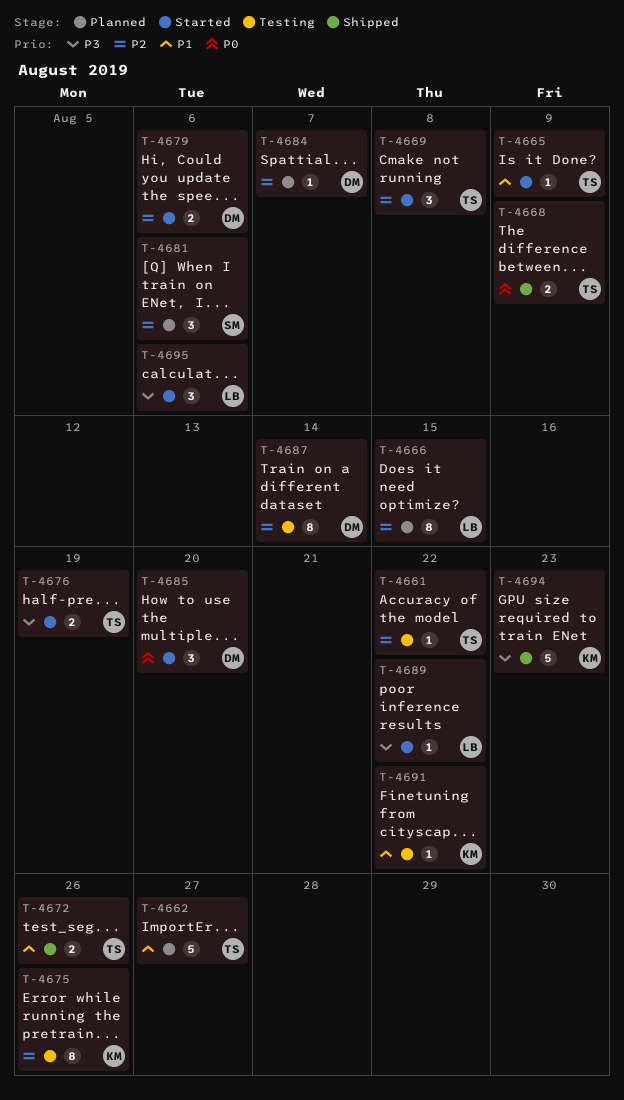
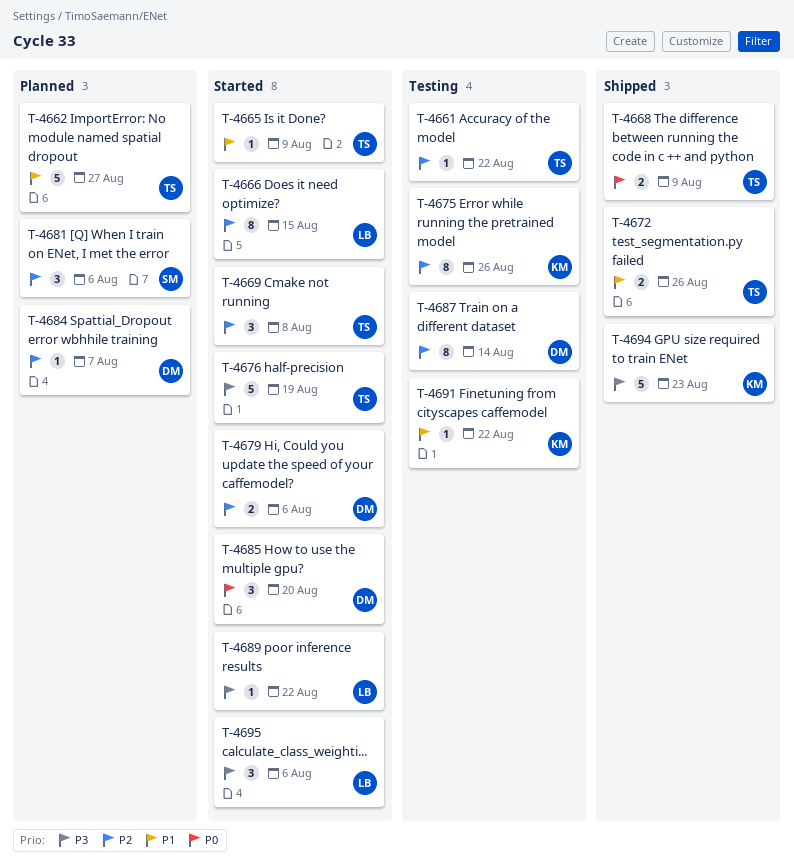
T-4666, status: Planned -> Started
T-4676, estimate: 2 -> 5

